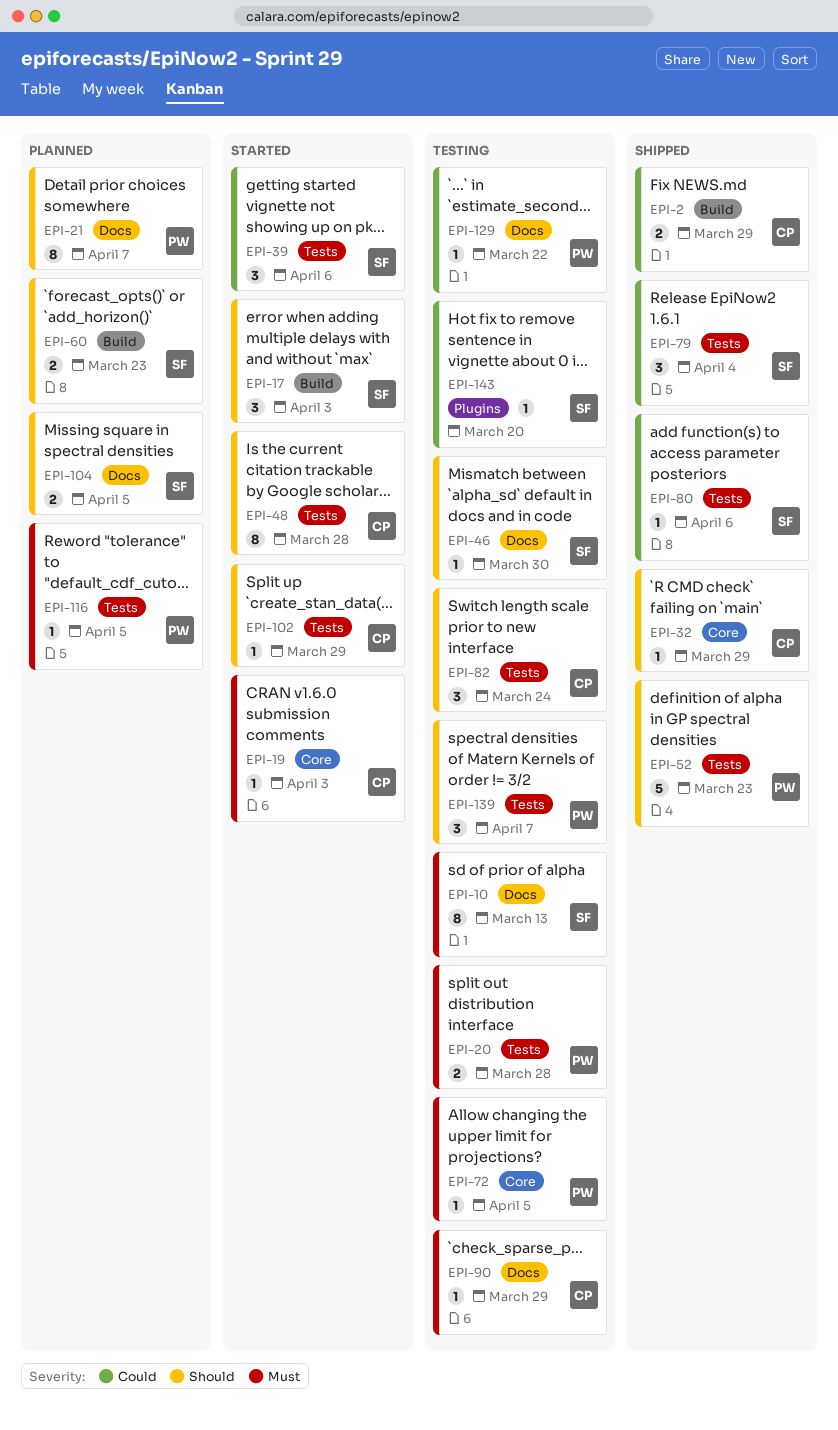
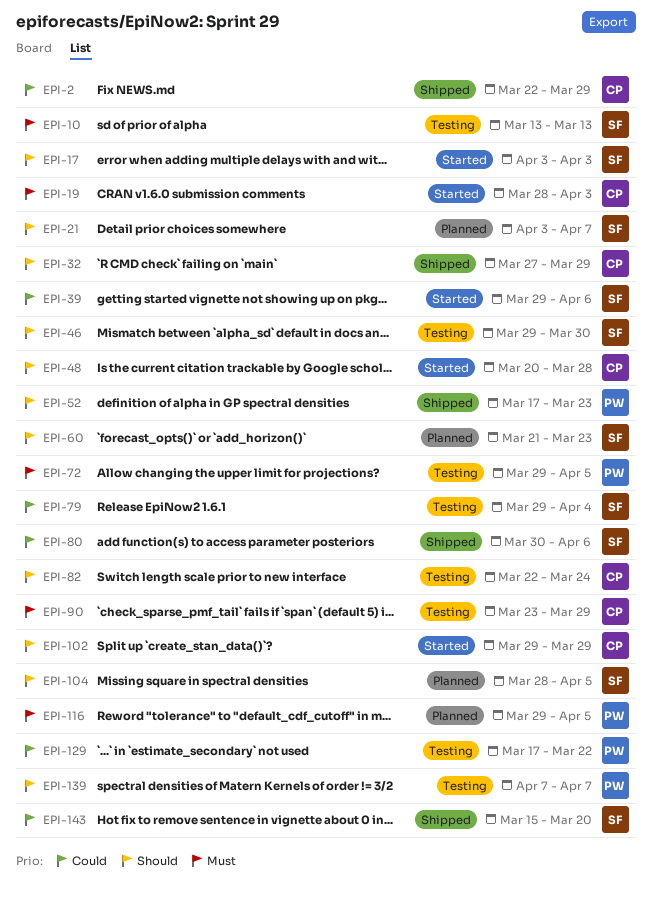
EPI-20: present -> none
EPI-21, owner: PW -> SF
EPI-79, status: Shipped -> Testing
EPI-143, status: Testing -> Shipped

